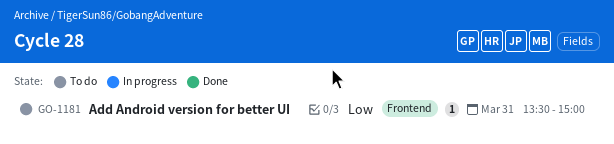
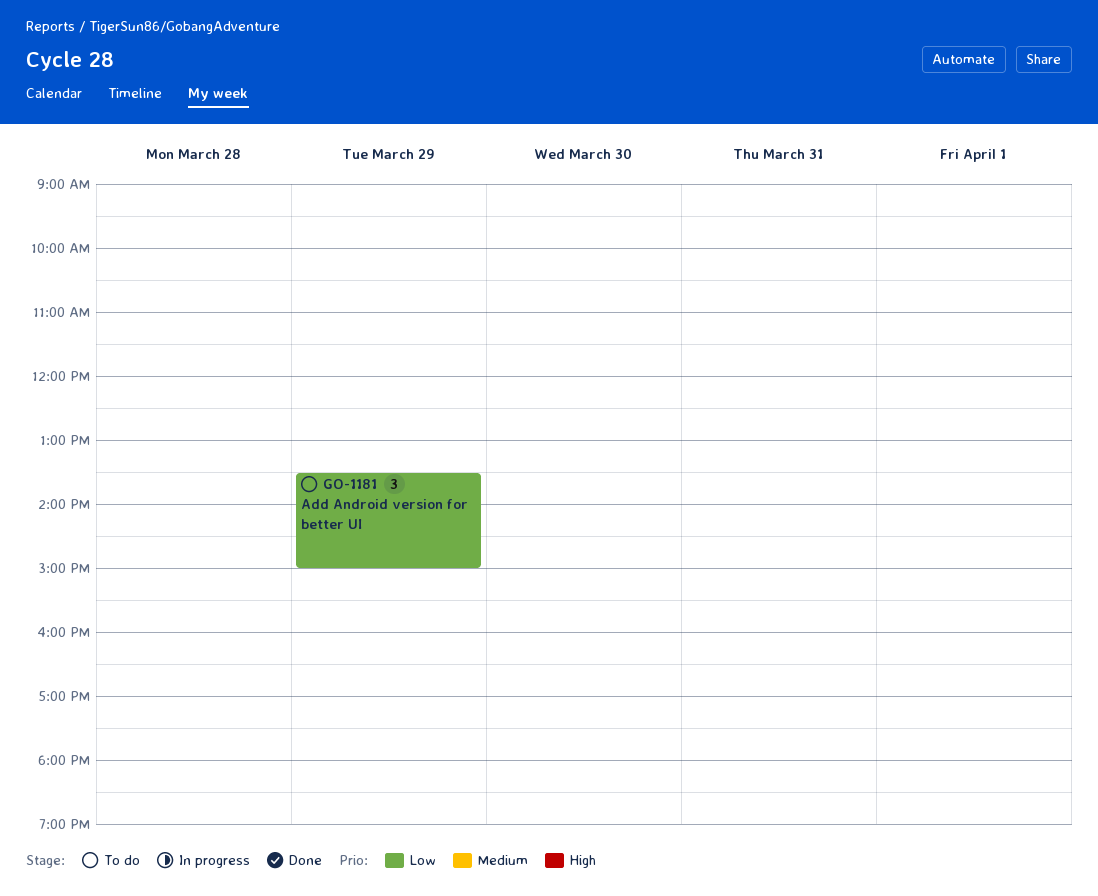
GO-1181, estimate: 1 -> 3
GO-1181, day: Mar 31 -> Mar 29

